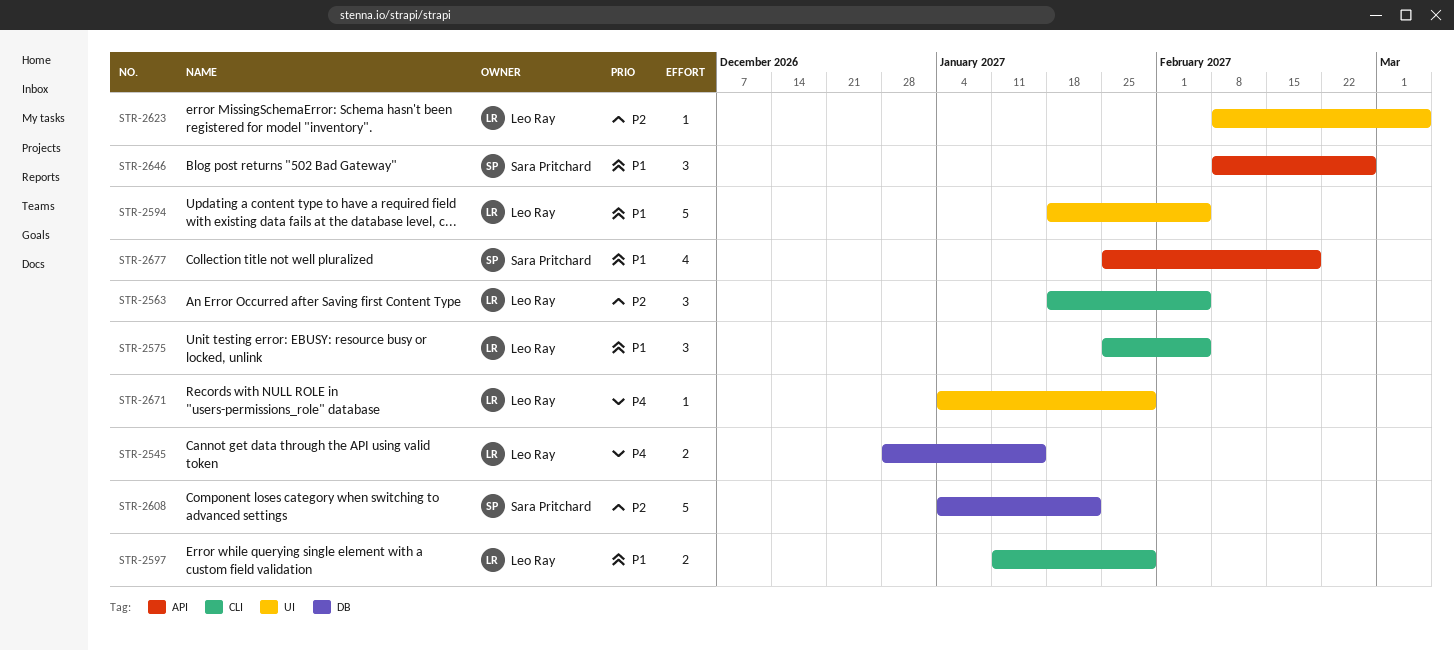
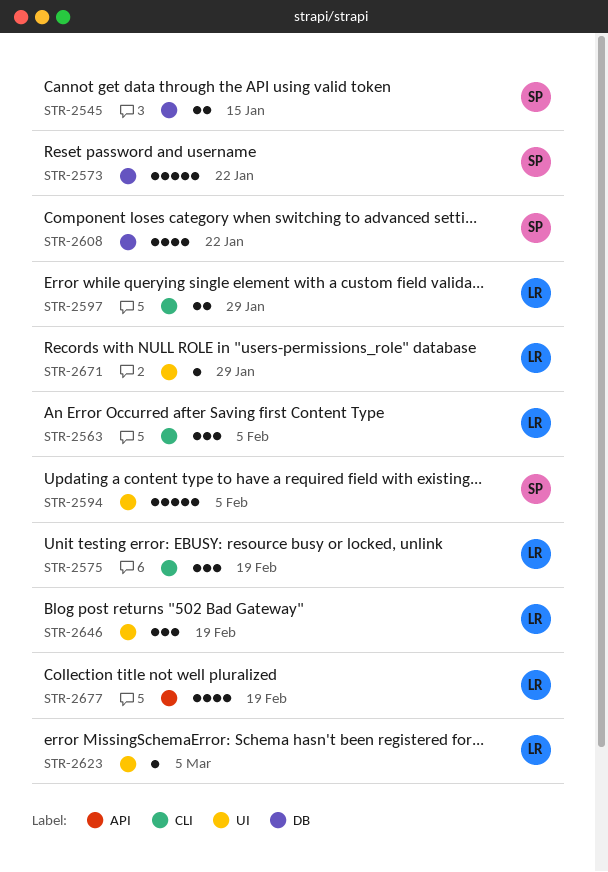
STR-2545, owner: Leo Ray -> Sara Pritchard
STR-2573: none -> present
STR-2575, due: Feb 5 -> Feb 19
STR-2594, owner: Leo Ray -> Sara Pritchard
STR-2608, estimate: 5 -> 4
STR-2646, owner: Sara Pritchard -> Leo Ray
STR-2646, label: API -> UI
STR-2646, due: Feb 26 -> Feb 19
STR-2677, owner: Sara Pritchard -> Leo Ray

